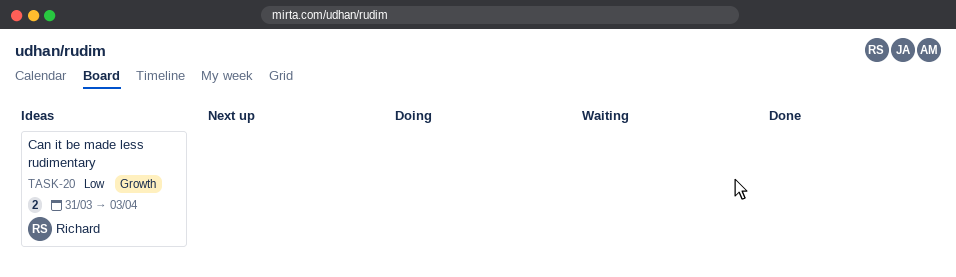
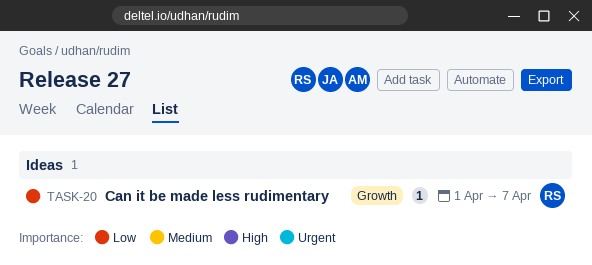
TASK-20, estimate: 2 -> 1
TASK-20, start: Mar 31 -> Apr 1
TASK-20, due: Apr 3 -> Apr 7

